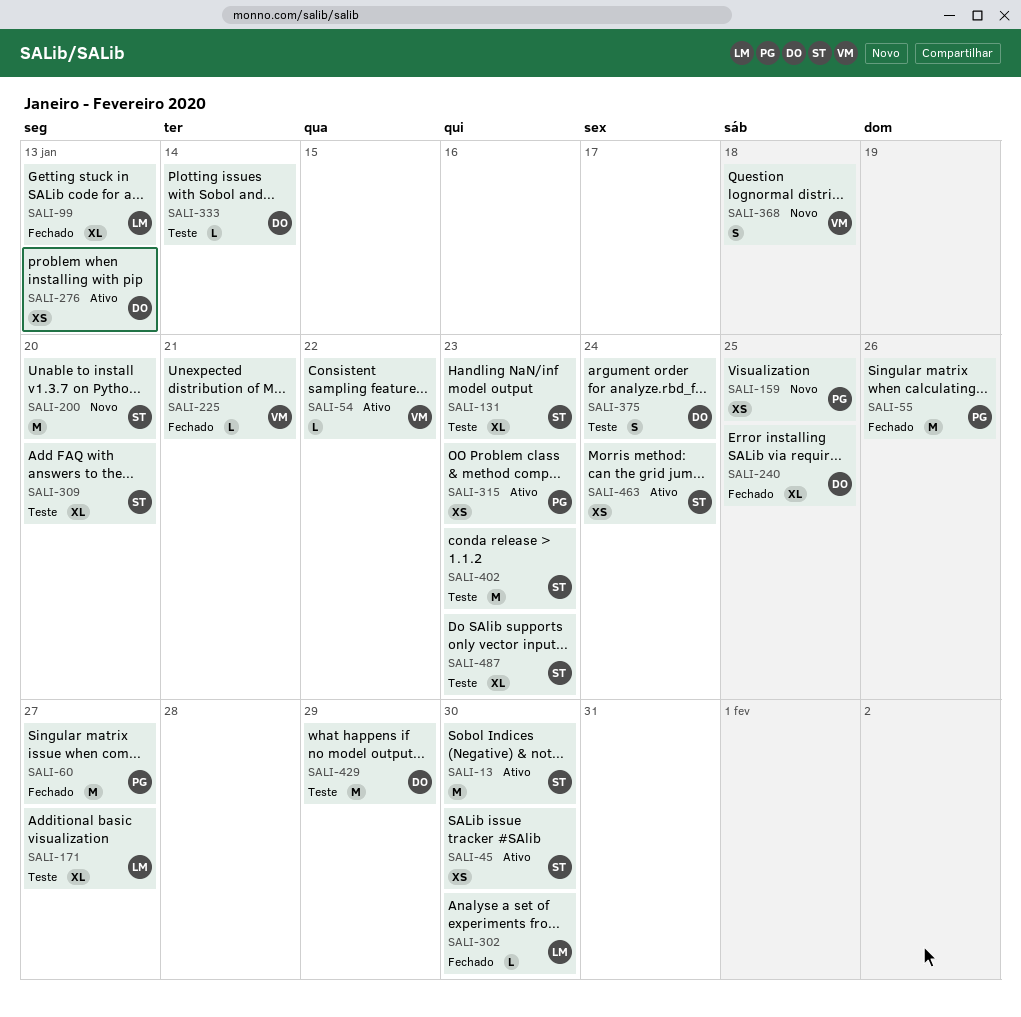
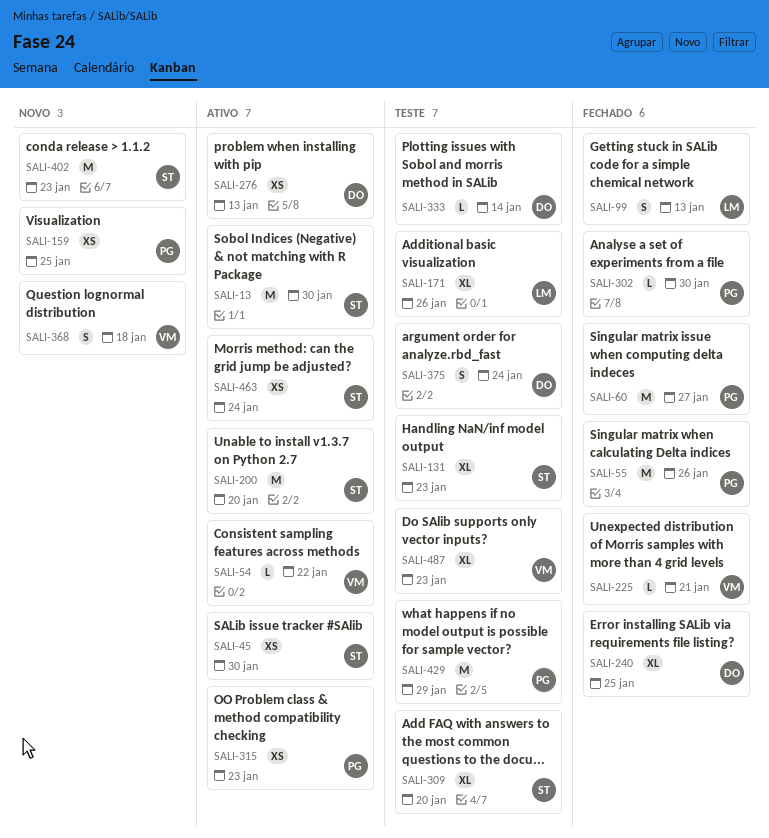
SALI-99, estimate: XL -> S
SALI-171, due: Jan 27 -> Jan 26
SALI-200, status: Novo -> Ativo
SALI-302, owner: LM -> PG
SALI-402, status: Teste -> Novo
SALI-429, owner: DO -> PG
SALI-487, owner: ST -> VM

